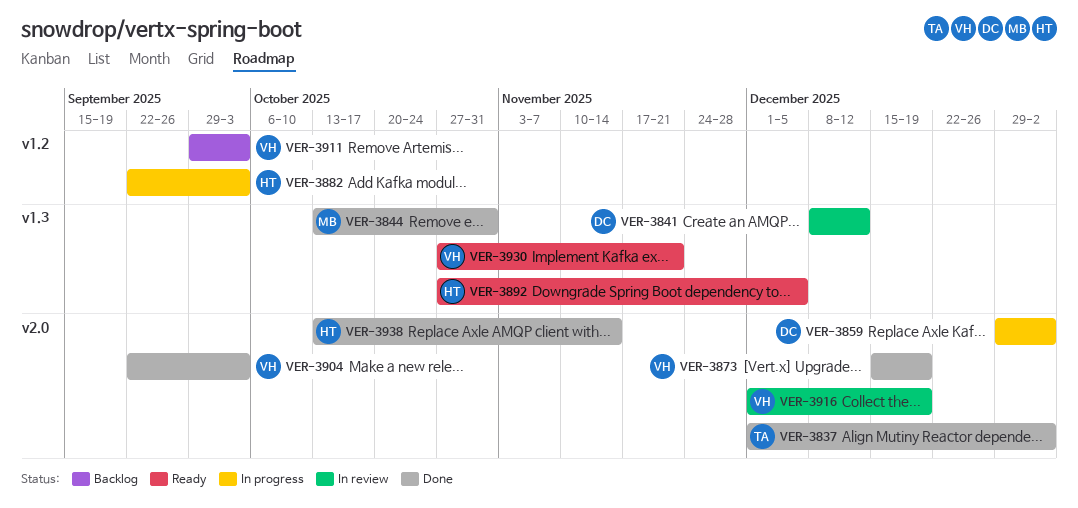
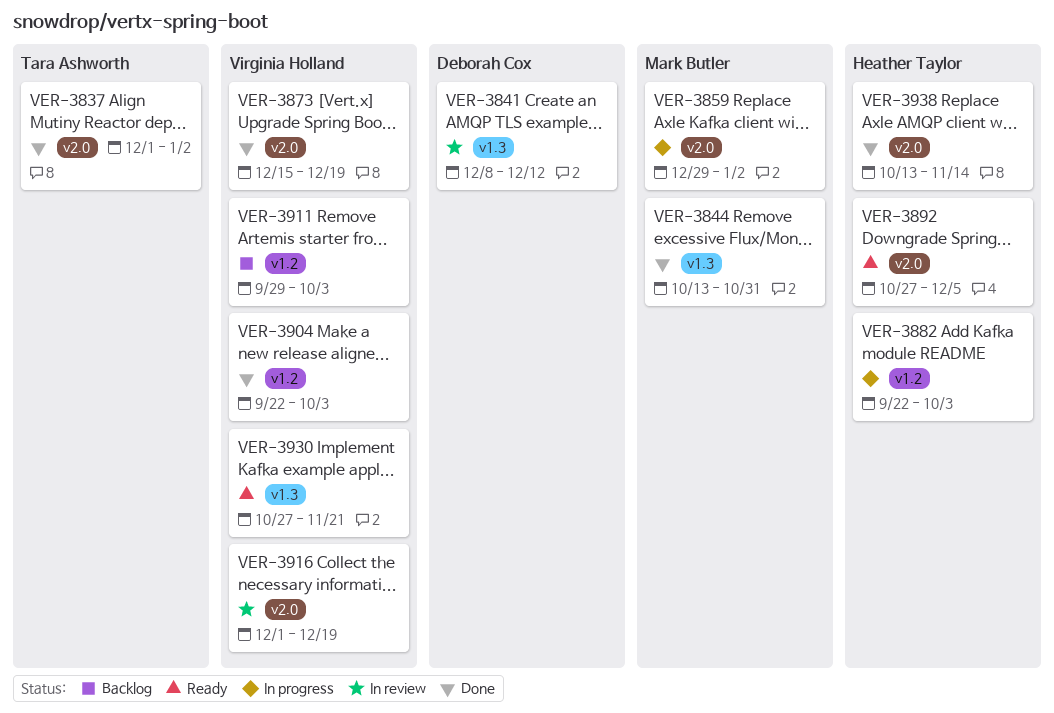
VER-3859, owner: Deborah Cox -> Mark Butler
VER-3892, label: v1.3 -> v2.0
VER-3904, label: v2.0 -> v1.2

